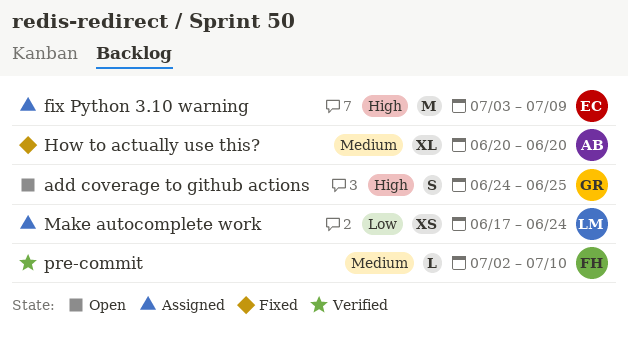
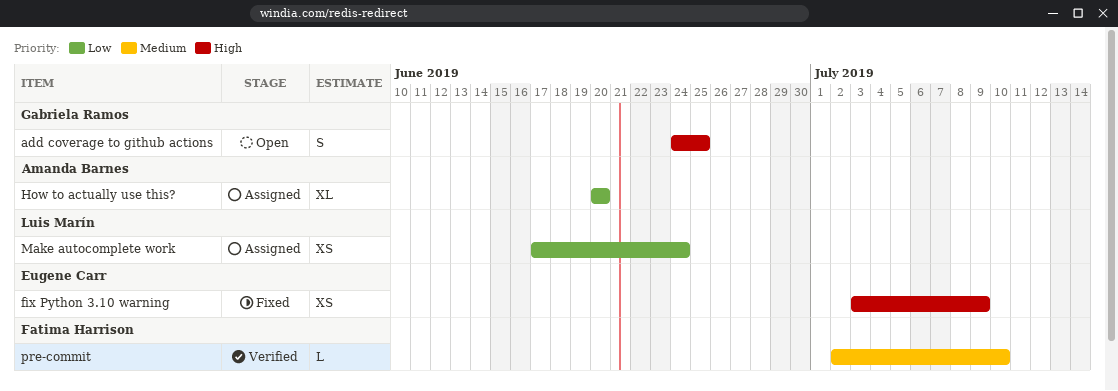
fix Python 3.10 warning, status: Assigned -> Fixed
fix Python 3.10 warning, estimate: M -> XS
How to actually use this?, status: Fixed -> Assigned
How to actually use this?, priority: Medium -> Low

